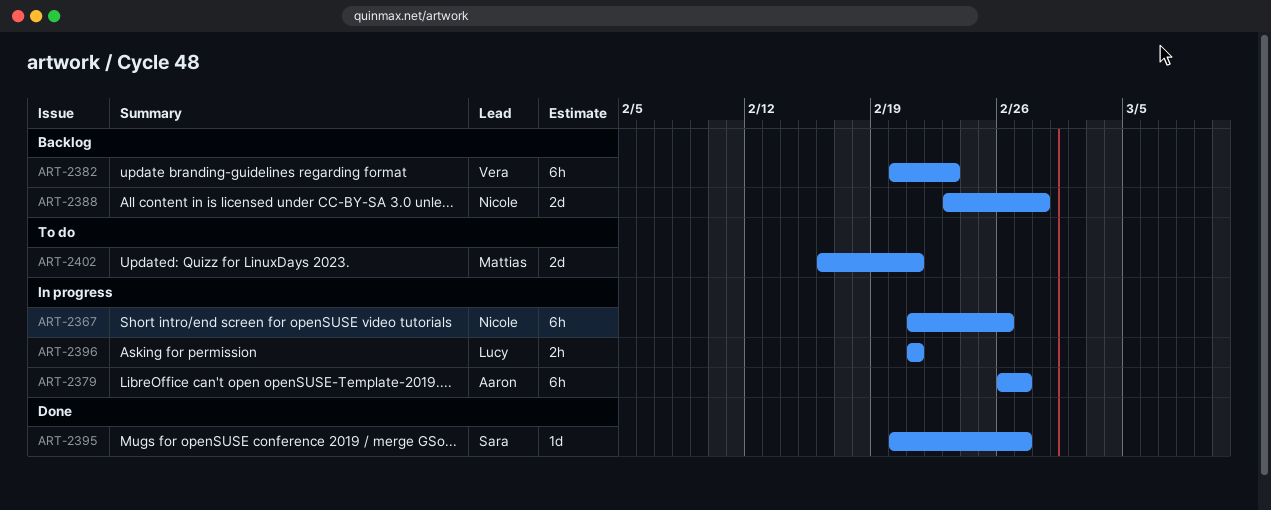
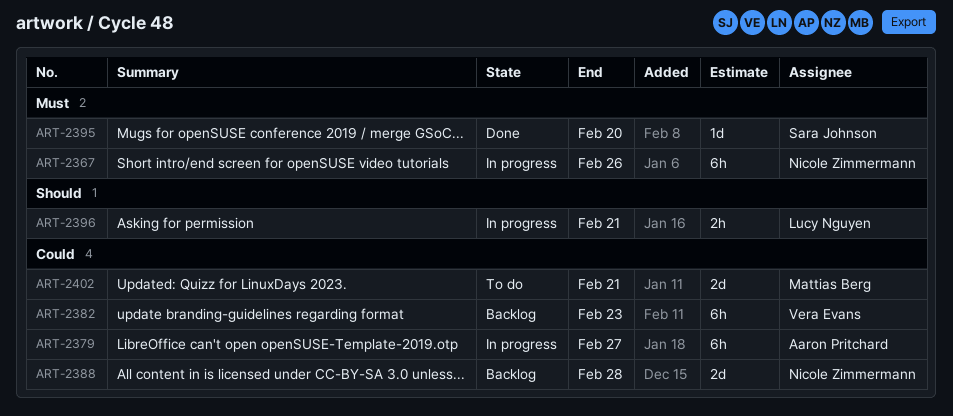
ART-2395, due: Feb 27 -> Feb 20

